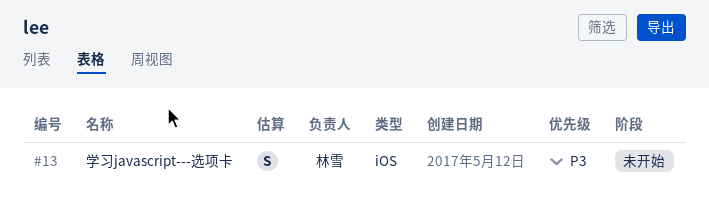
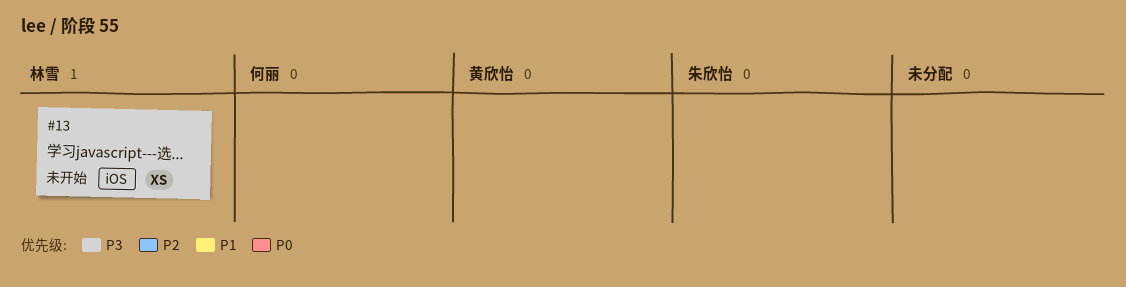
#13, estimate: S -> XS

